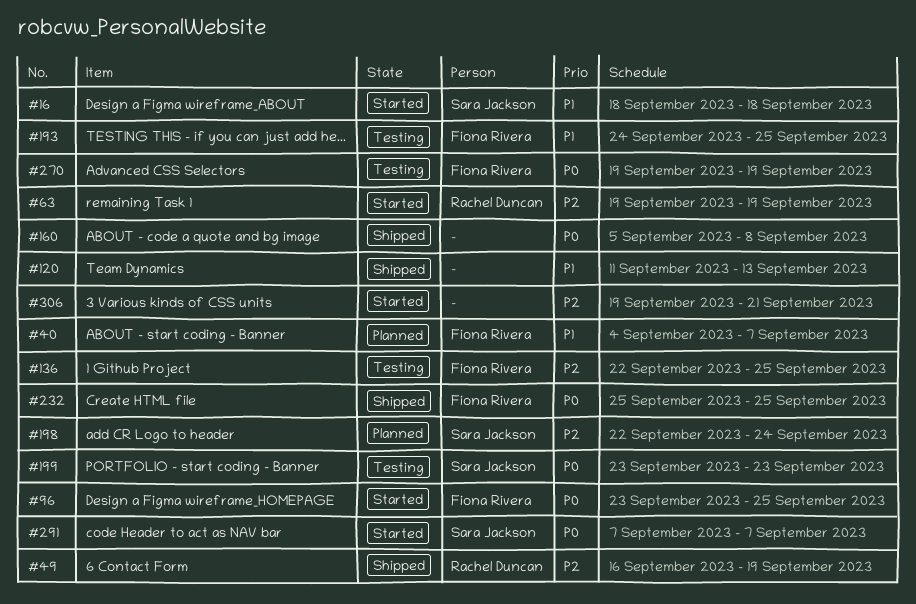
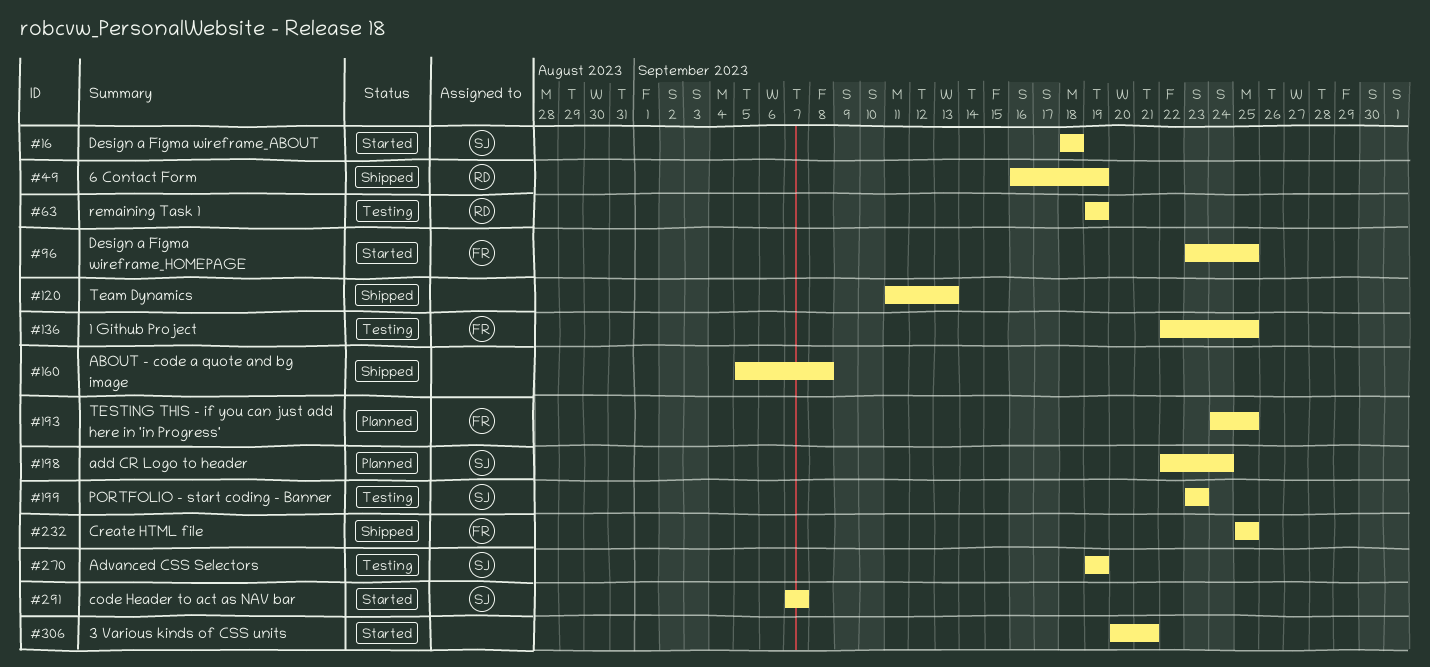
#40: present -> none
#63, status: Started -> Testing
#193, status: Testing -> Planned
#270, owner: Fiona Rivera -> Sara Jackson
#306, start: Sep 19 -> Sep 20

